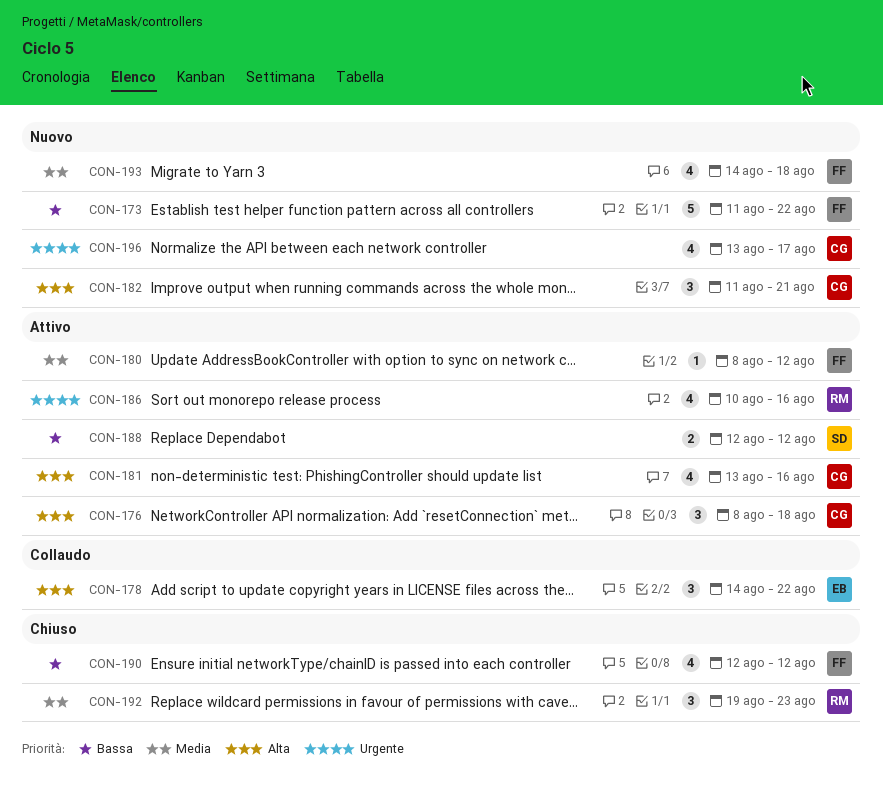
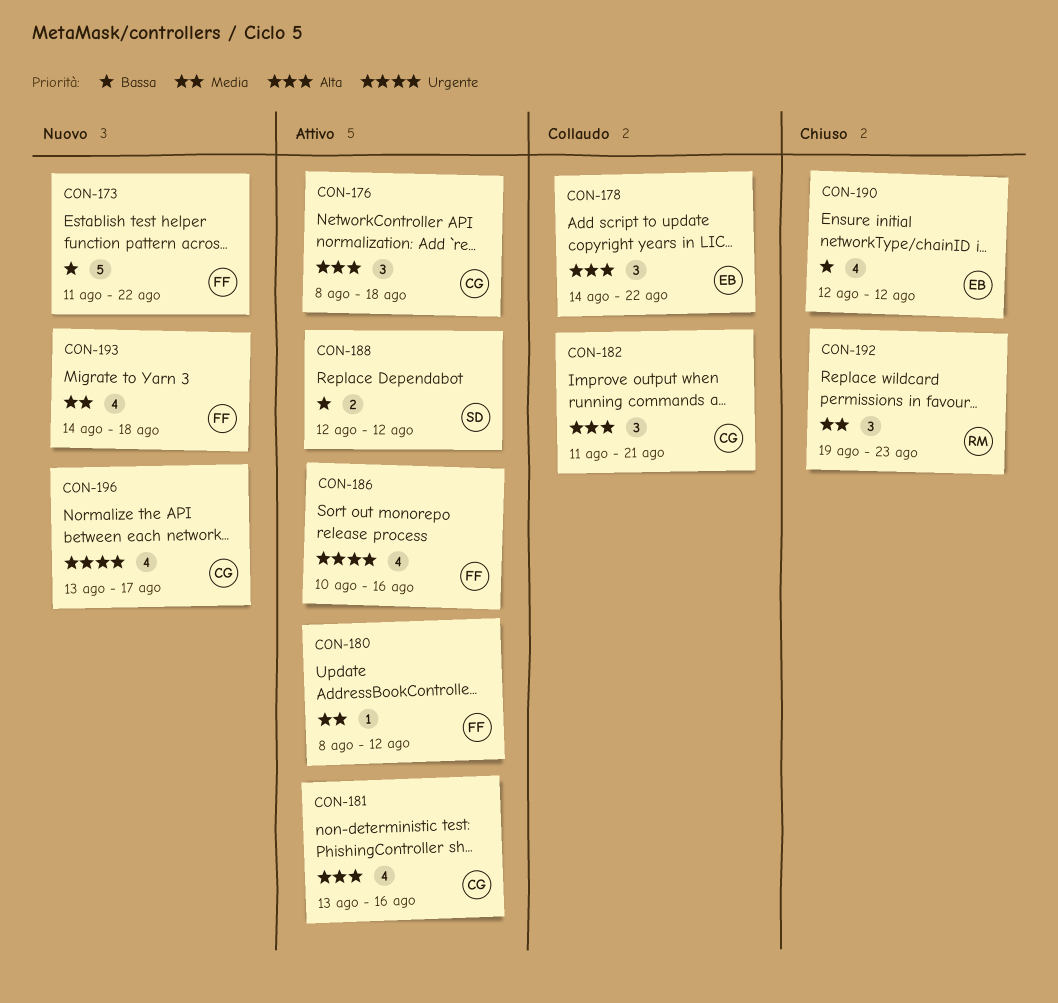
CON-182, status: Nuovo -> Collaudo
CON-186, owner: RM -> FF
CON-190, owner: FF -> EB

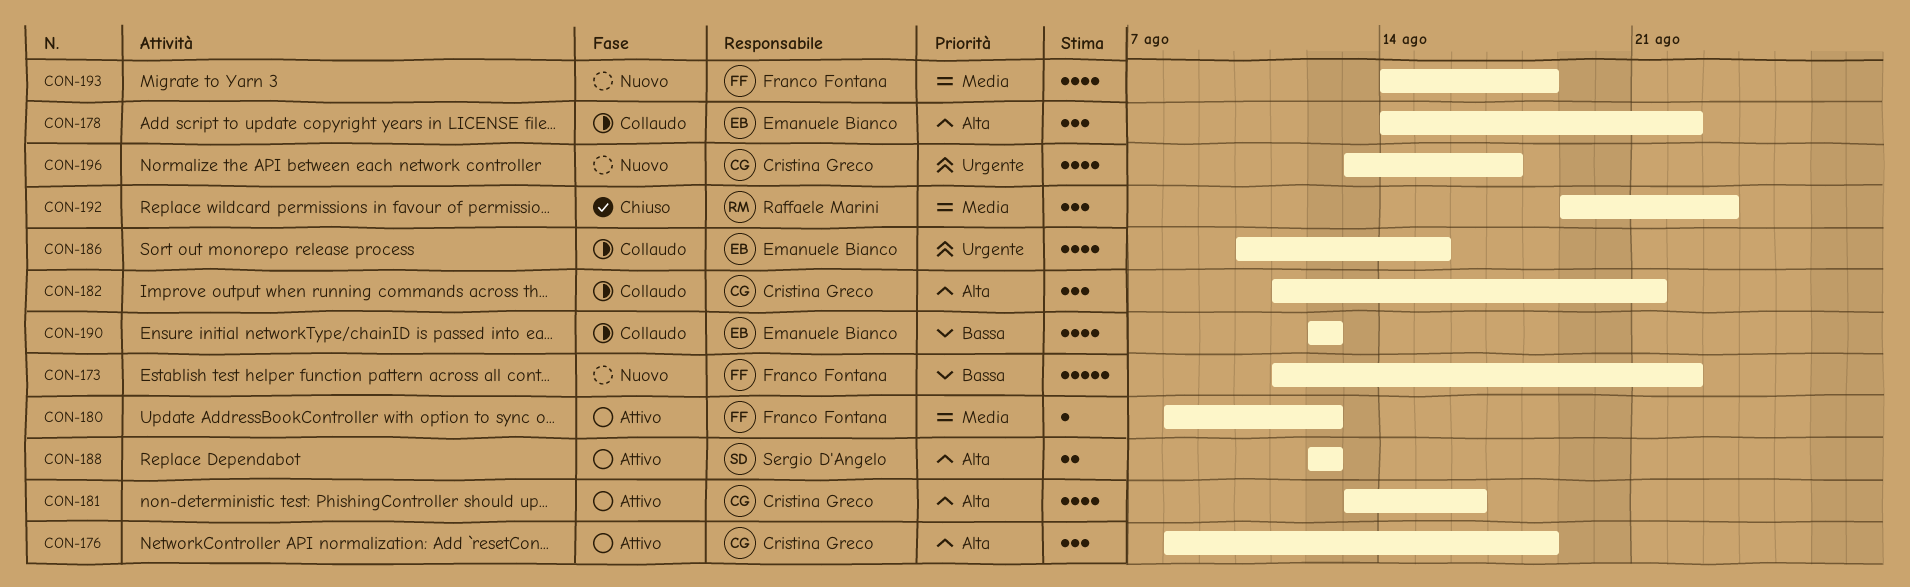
CON-186, status: Attivo -> Collaudo
CON-186, owner: Franco Fontana -> Emanuele Bianco
CON-186, due: Aug 16 -> Aug 15
CON-188, priority: Bassa -> Alta
CON-190, status: Chiuso -> Collaudo

